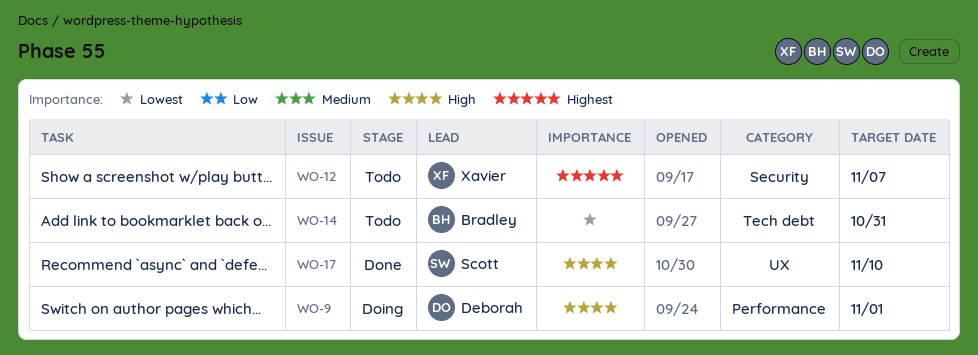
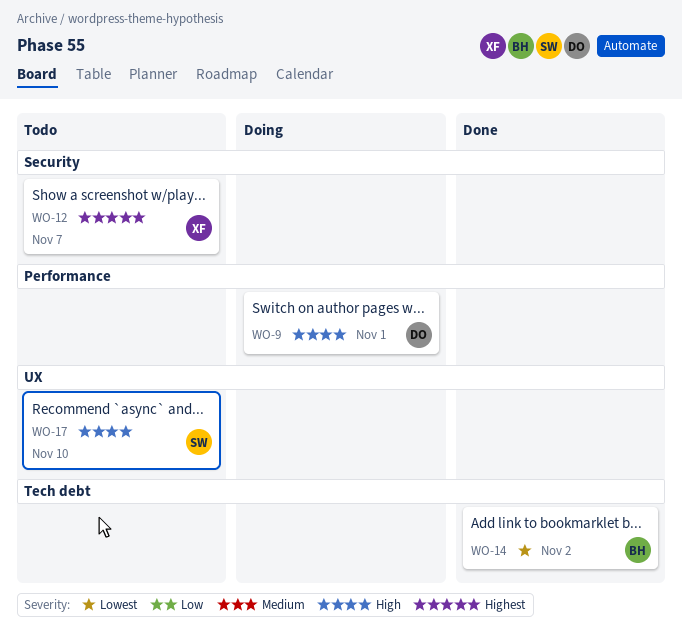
WO-14, status: Todo -> Done
WO-14, due: Oct 31 -> Nov 2
WO-17, status: Done -> Todo

